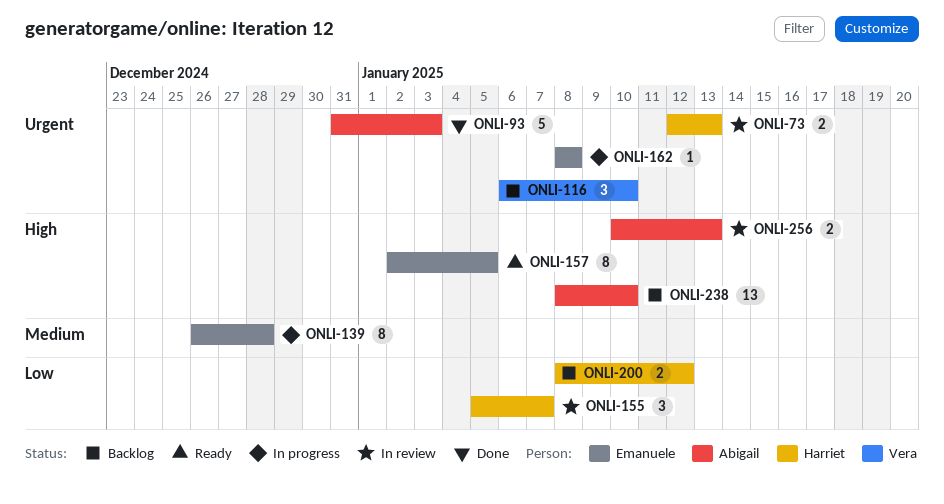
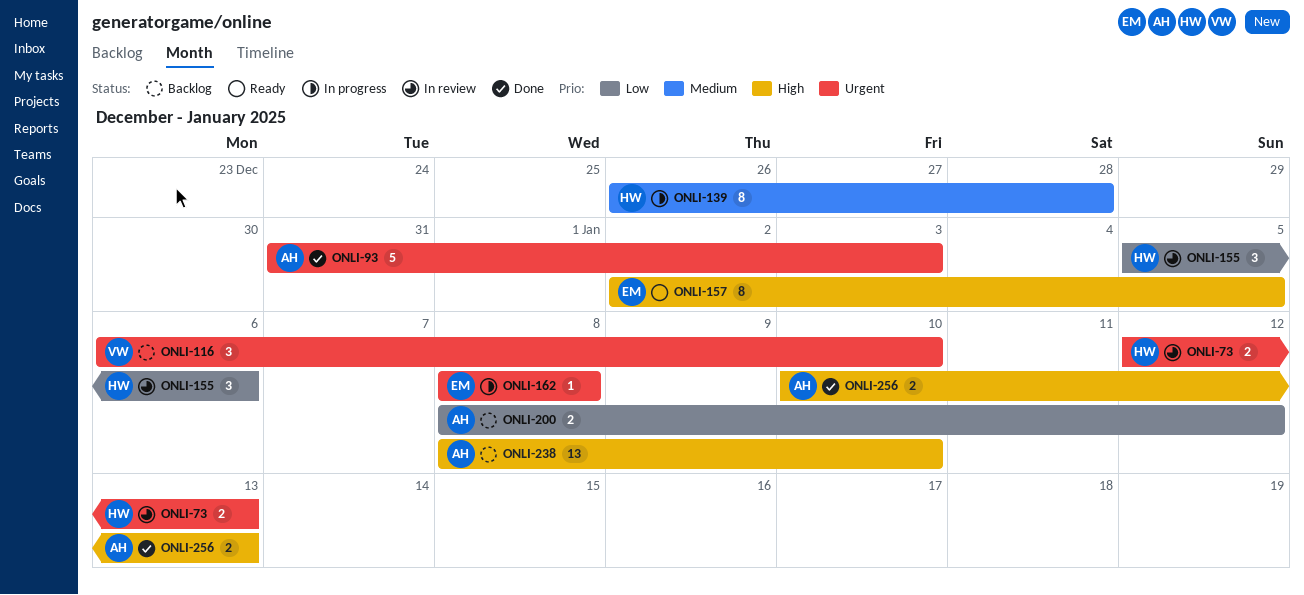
ONLI-139, owner: Emanuele -> Harriet
ONLI-155, due: Jan 7 -> Jan 6
ONLI-200, owner: Harriet -> Abigail
ONLI-256, status: In review -> Done

